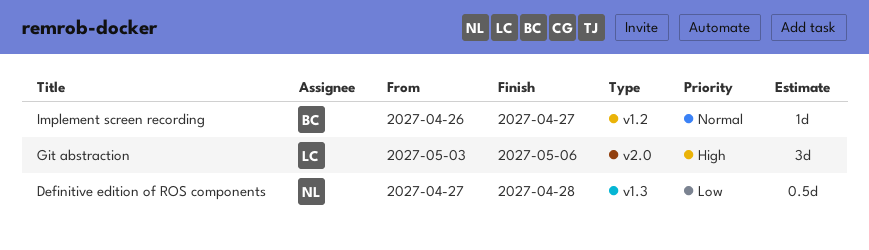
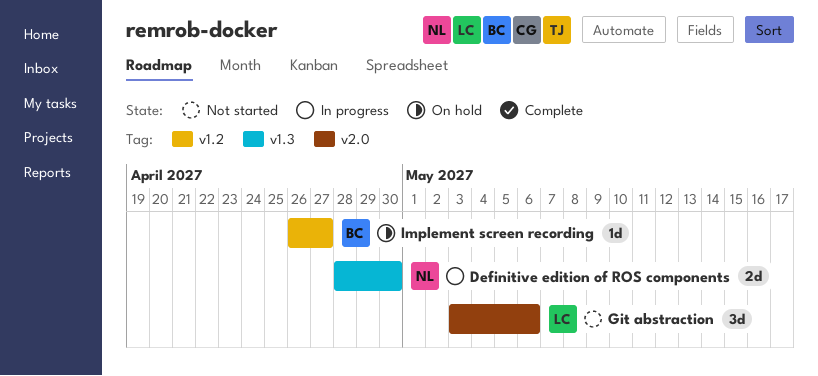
Definitive edition of ROS components, estimate: 0.5d -> 2d
Definitive edition of ROS components, start: Apr 27 -> Apr 28
Definitive edition of ROS components, due: Apr 28 -> Apr 30

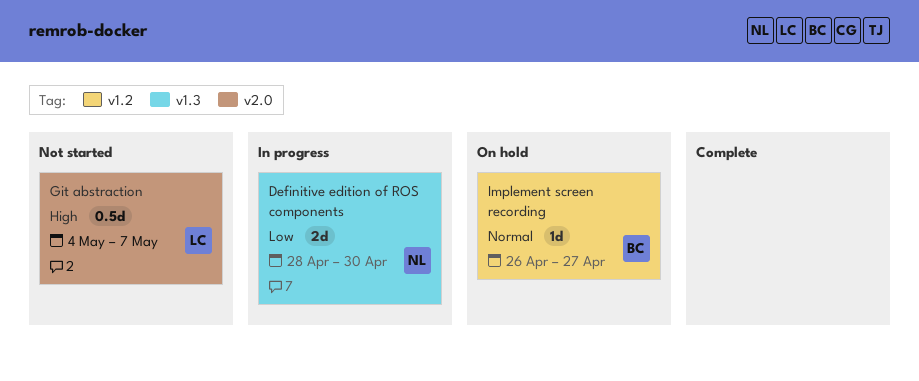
Git abstraction, estimate: 3d -> 0.5d
Git abstraction, start: May 3 -> May 4
Git abstraction, due: May 6 -> May 7

